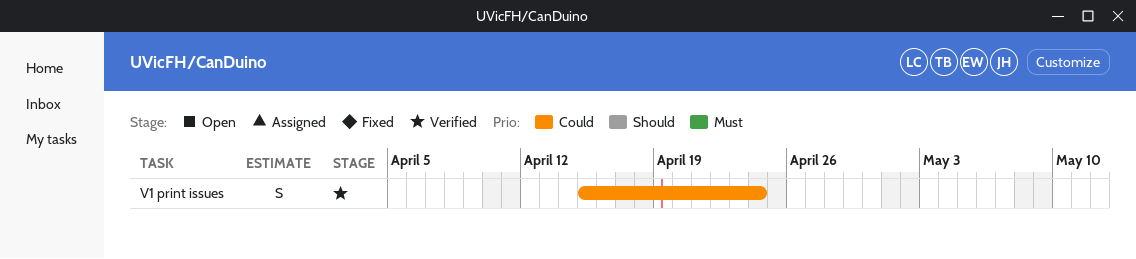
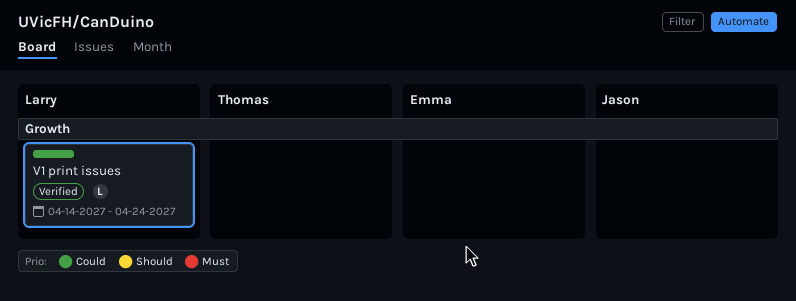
V1 print issues, estimate: S -> L
V1 print issues, start: Apr 15 -> Apr 14

